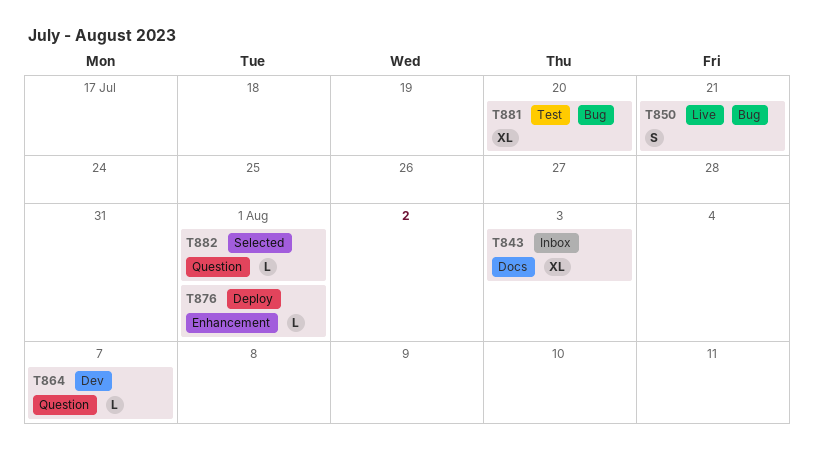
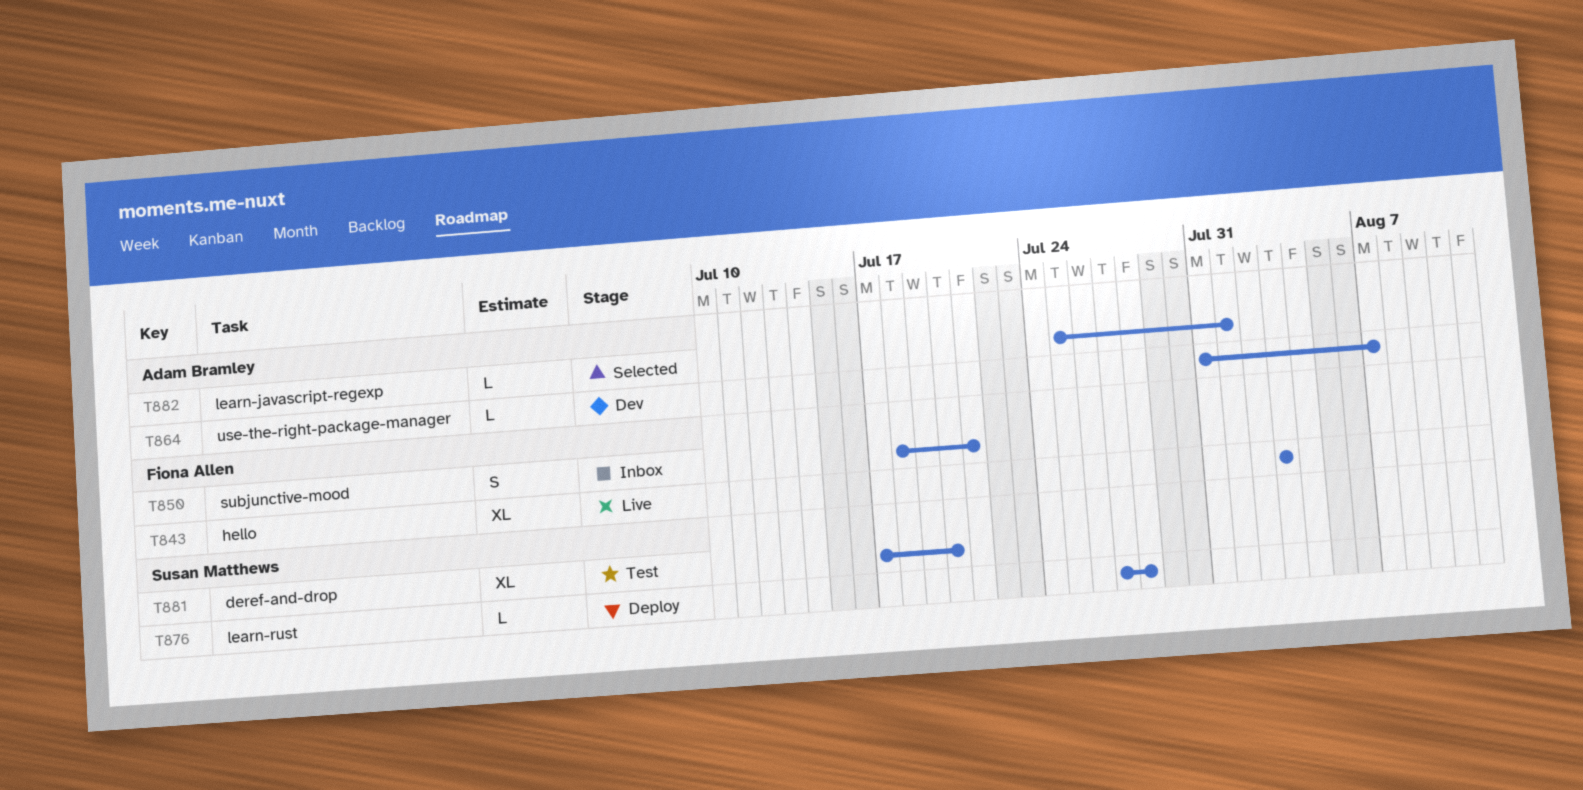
T843, status: Inbox -> Live
T850, status: Live -> Inbox
T876, due: Aug 1 -> Jul 28

